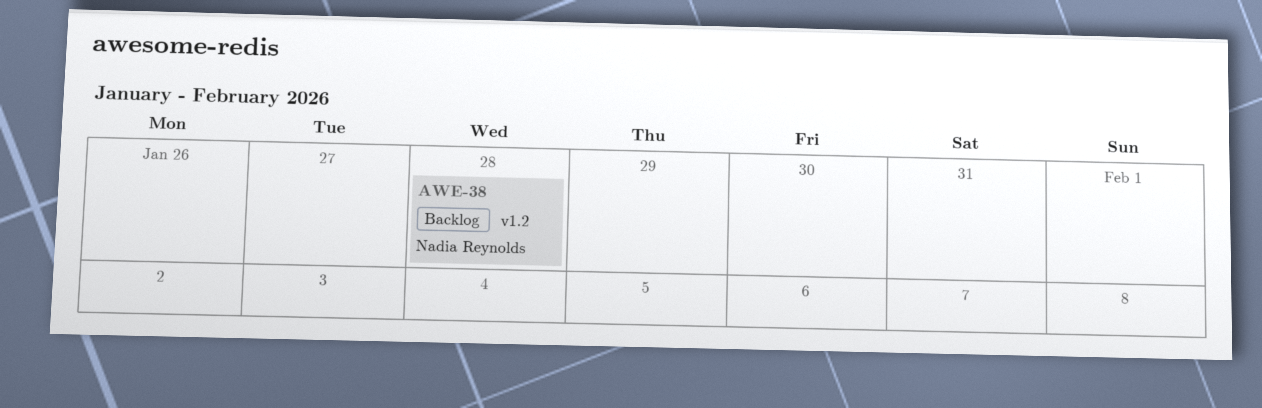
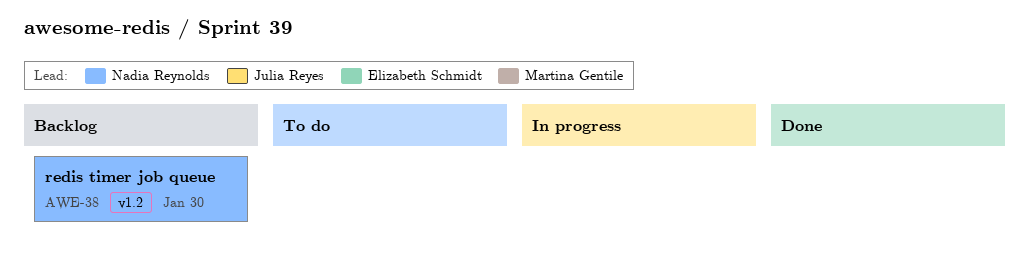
AWE-38, due: Jan 28 -> Jan 30

